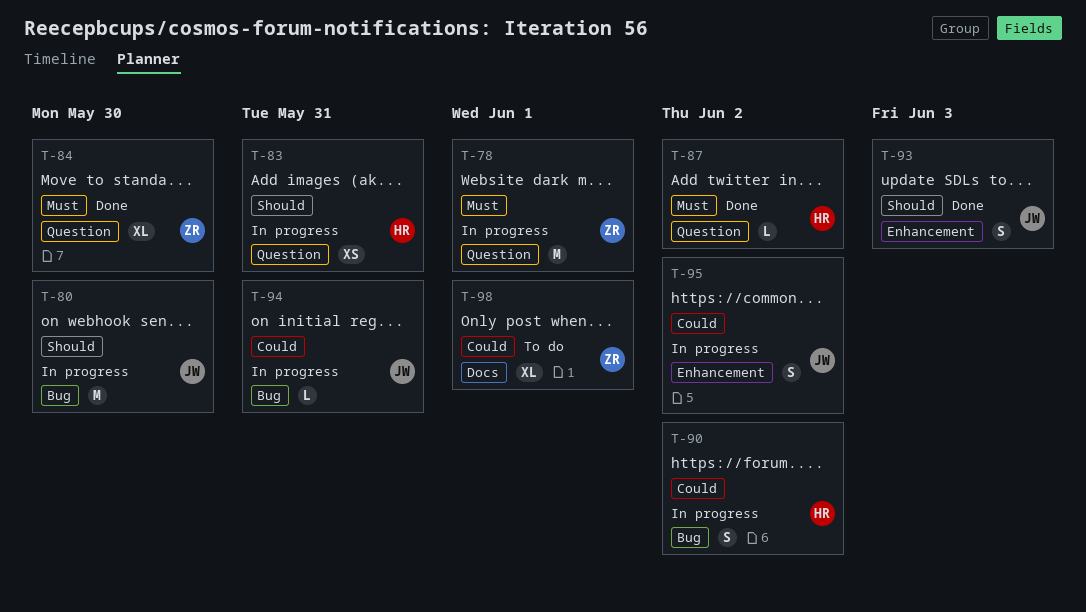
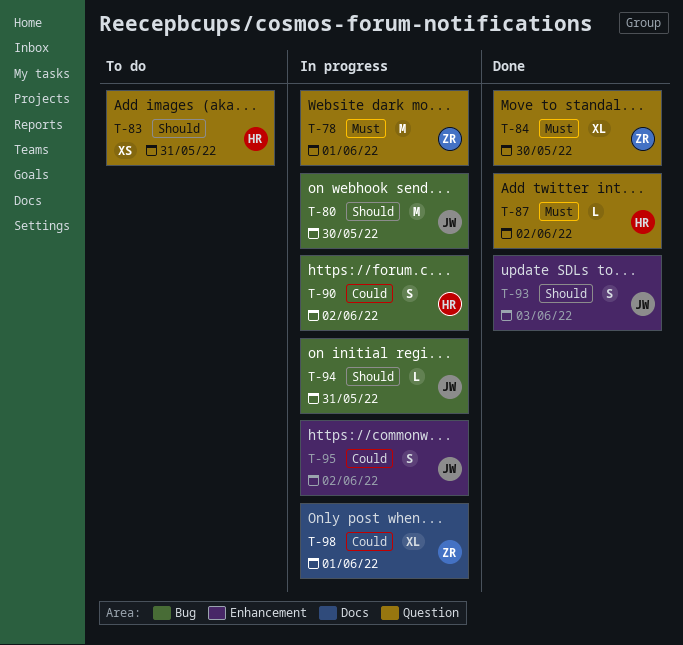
T-83, status: In progress -> To do
T-94, priority: Could -> Should
T-98, status: To do -> In progress

